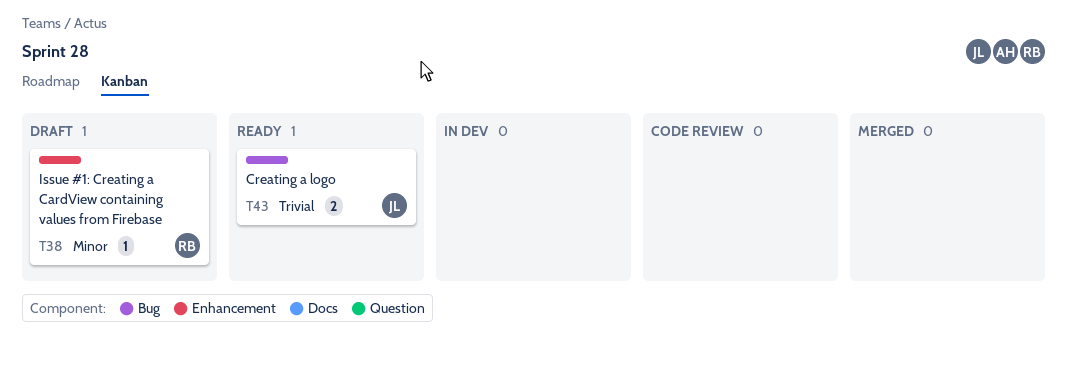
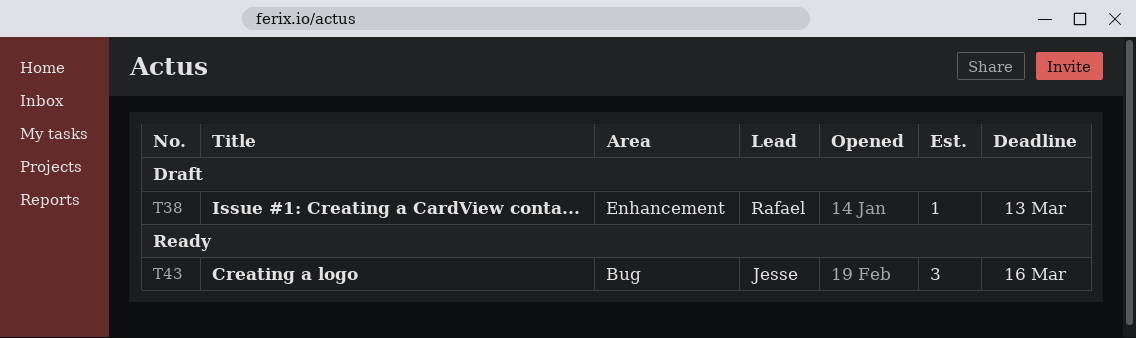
T43, estimate: 2 -> 3

